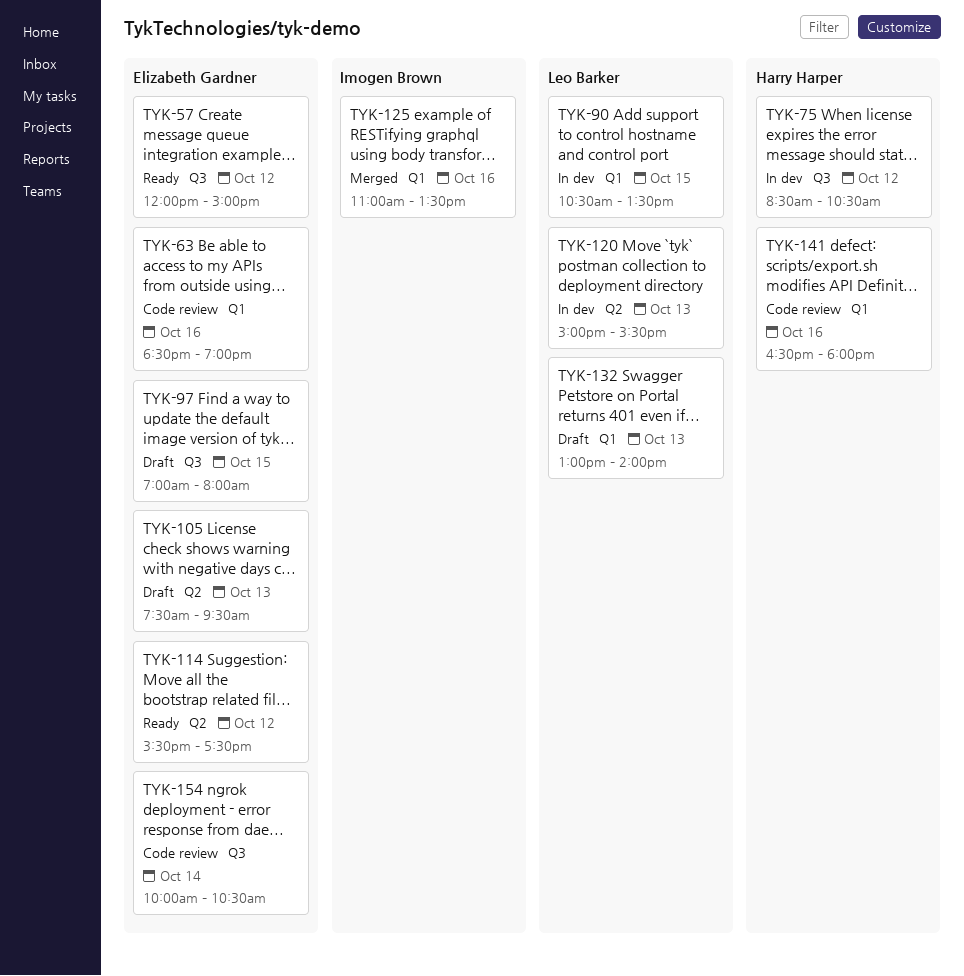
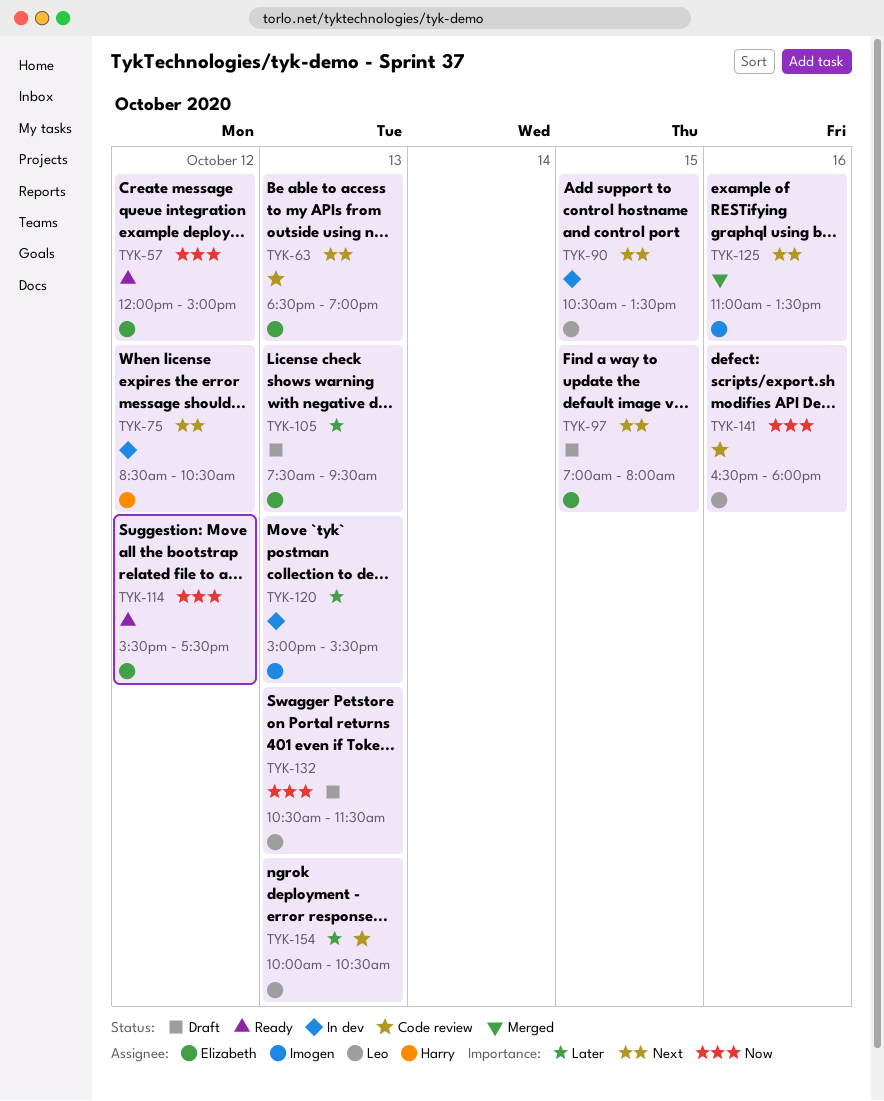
TYK-63, day: Oct 16 -> Oct 13
TYK-120, owner: Leo Barker -> Imogen Brown
TYK-132, begins: 13:00 -> 10:30
TYK-132, ends: 14:00 -> 11:30
TYK-141, owner: Harry Harper -> Leo Barker
TYK-154, owner: Elizabeth Gardner -> Leo Barker
TYK-154, day: Oct 14 -> Oct 13

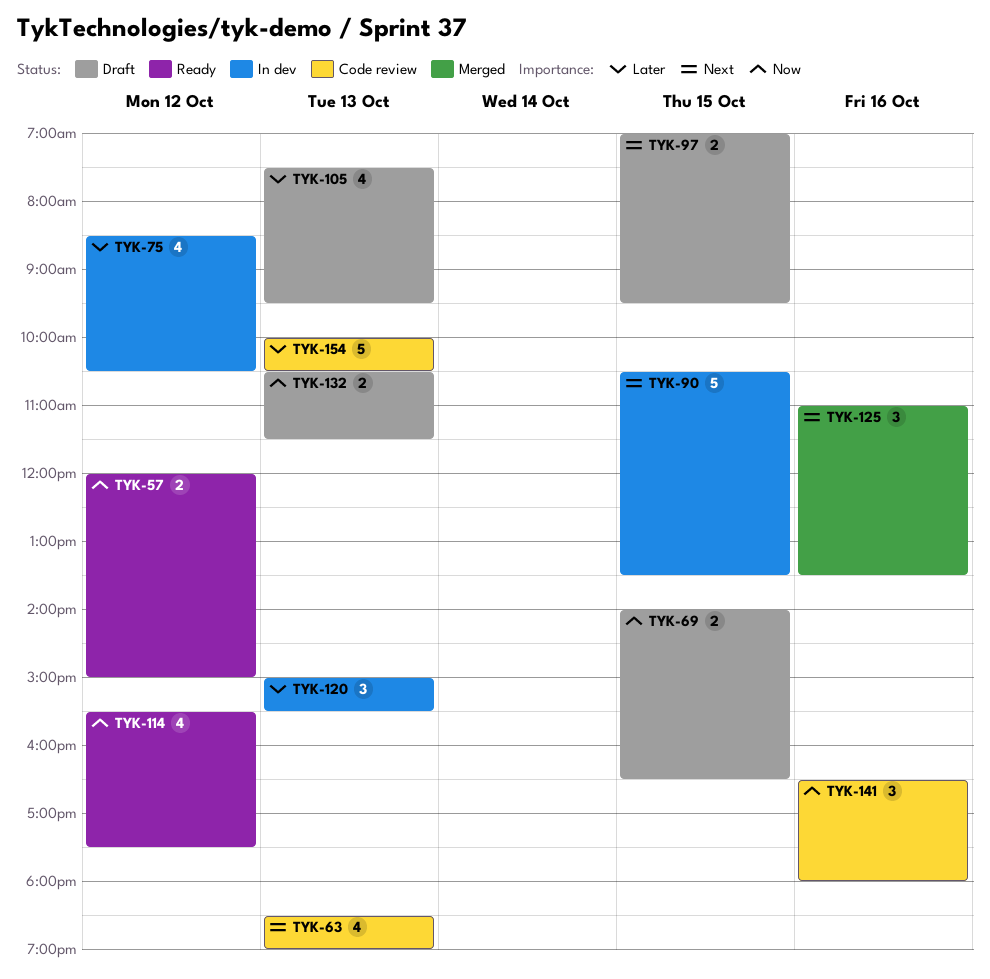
TYK-69: none -> present
TYK-75, priority: Next -> Later
TYK-97, ends: 08:00 -> 09:30

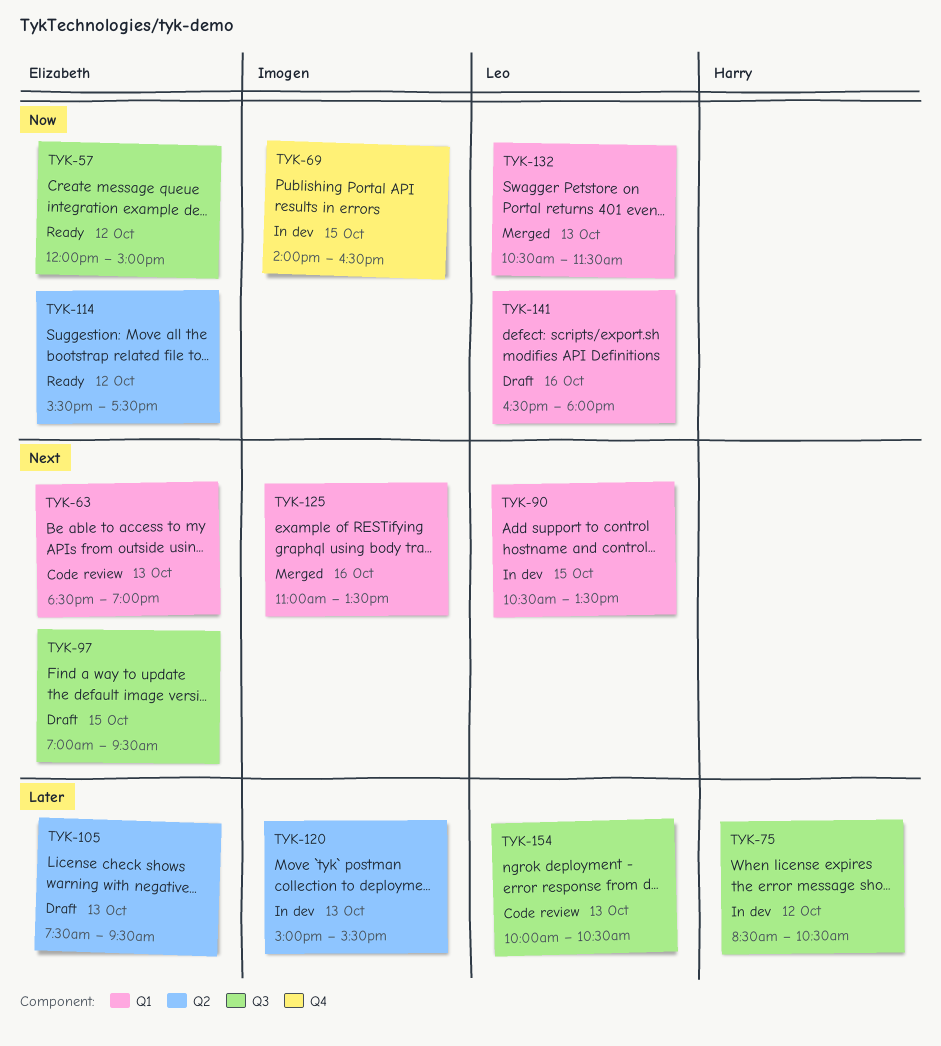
TYK-69, status: Draft -> In dev
TYK-132, status: Draft -> Merged
TYK-141, status: Code review -> Draft

